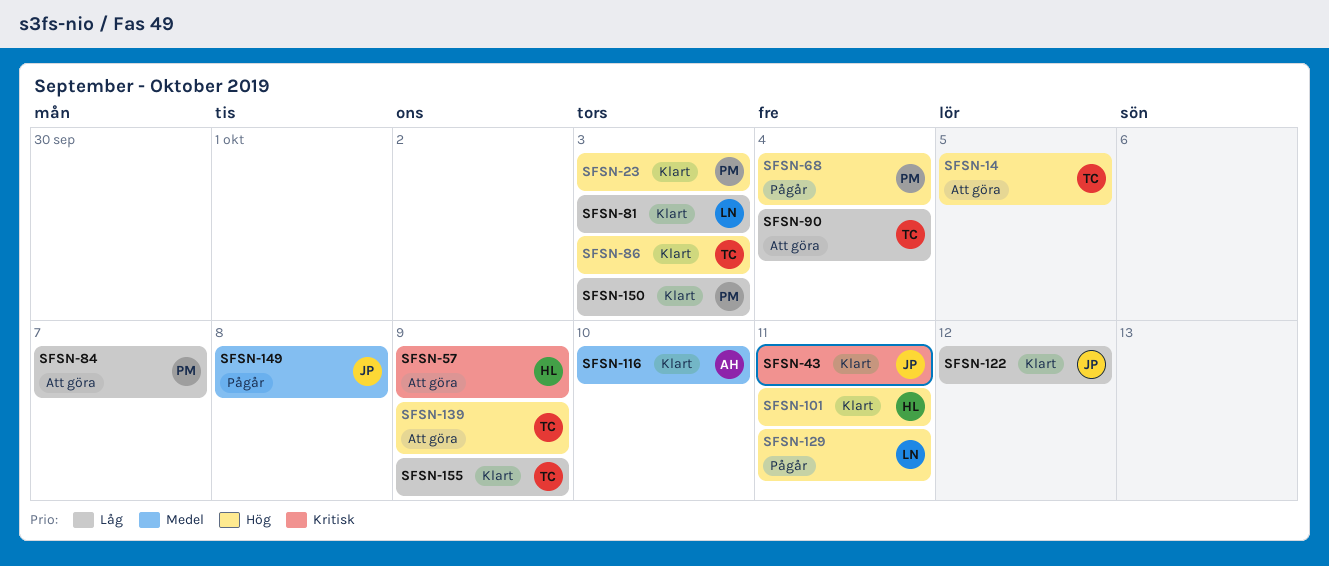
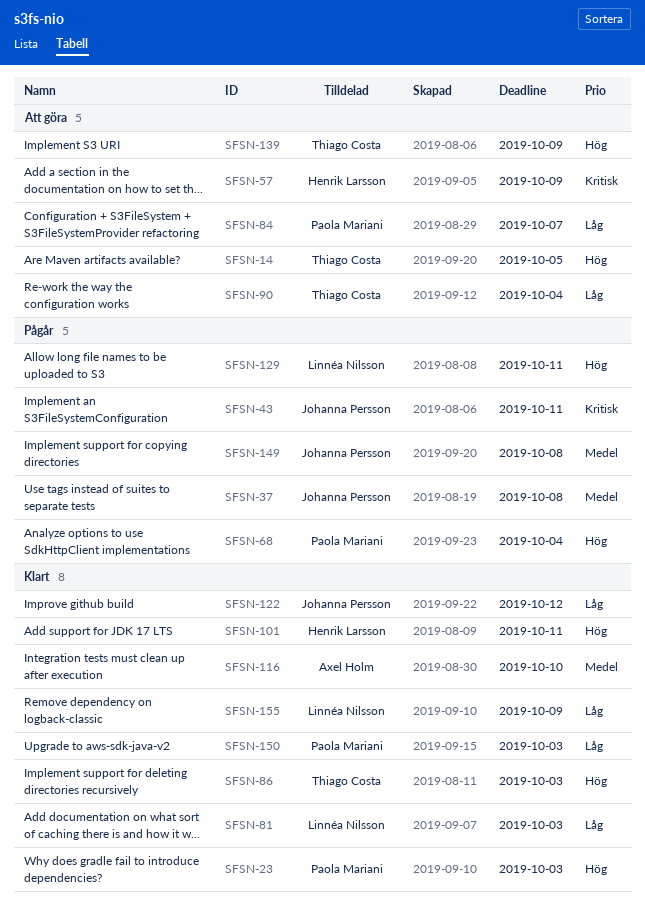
SFSN-37: none -> present
SFSN-43, status: Klart -> Pågår
SFSN-155, owner: Thiago Costa -> Linnéa Nilsson

